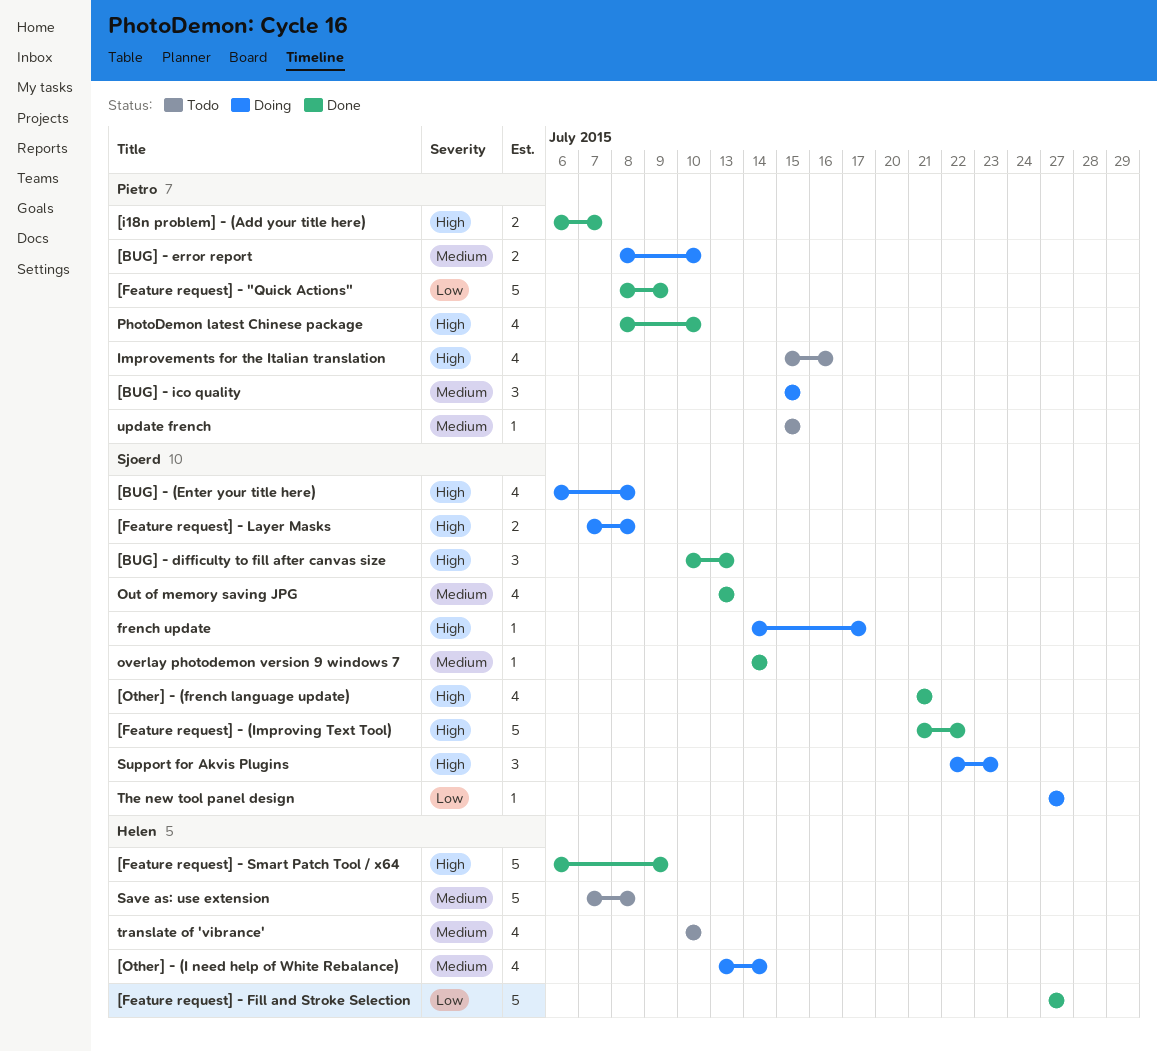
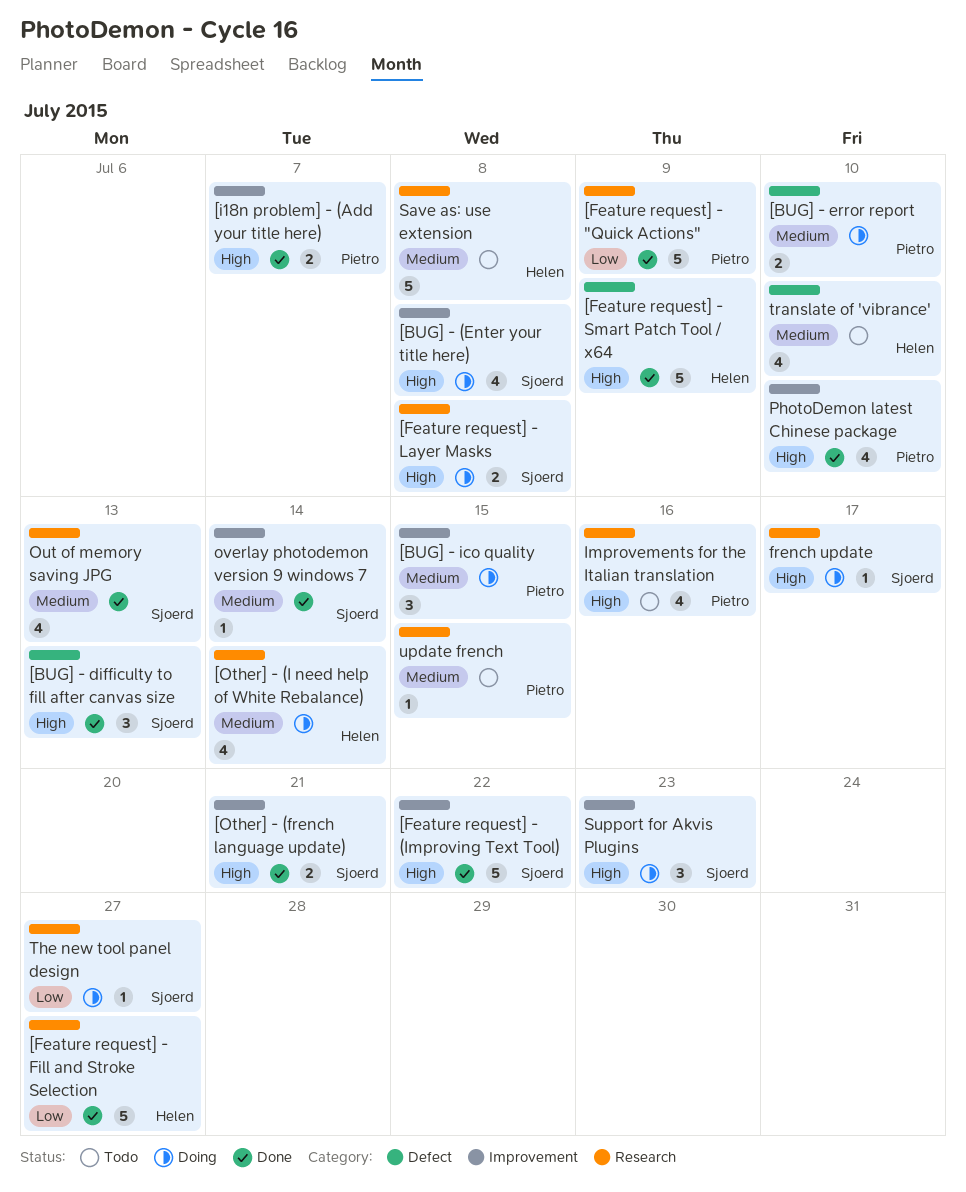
[Other] - (french language update), estimate: 4 -> 2

